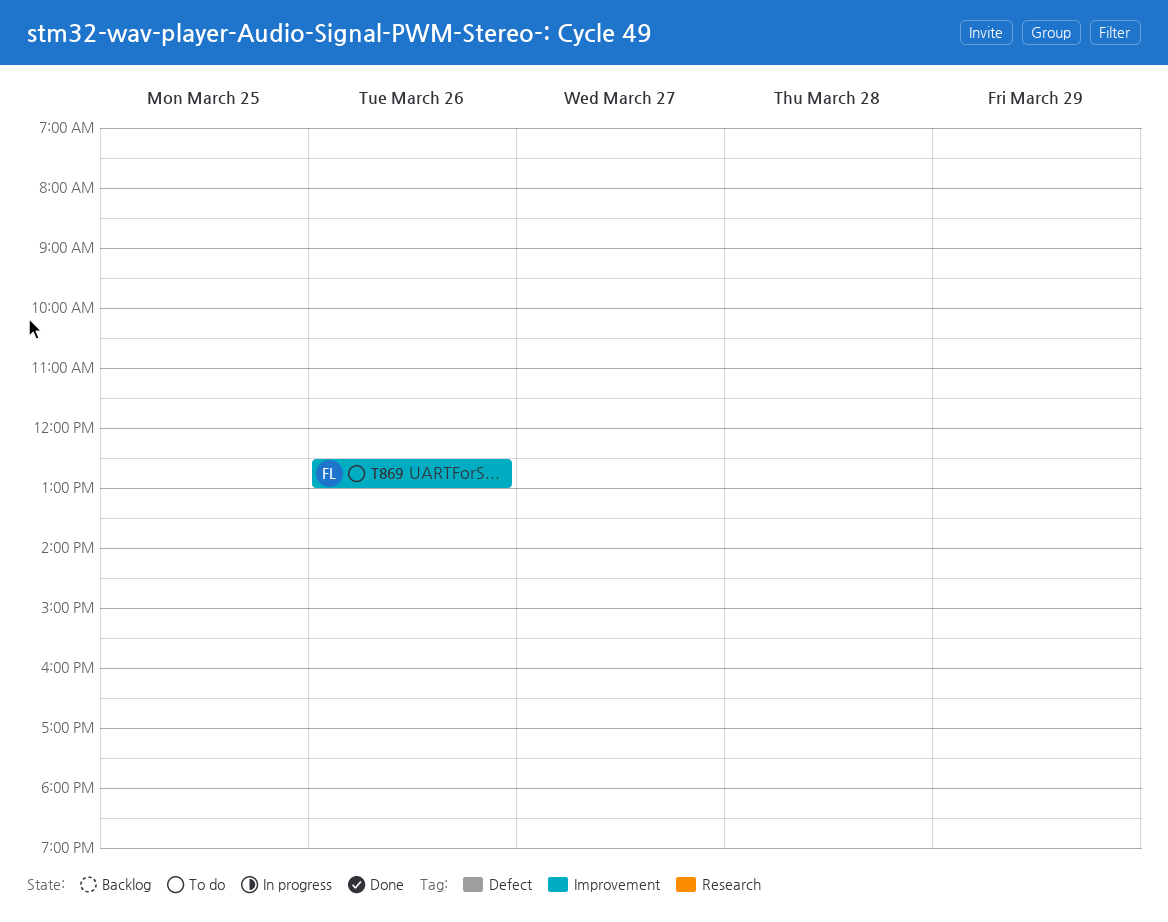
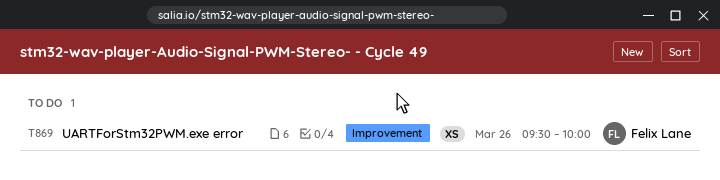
T869, begins: 12:30 -> 09:30
T869, ends: 13:00 -> 10:00

